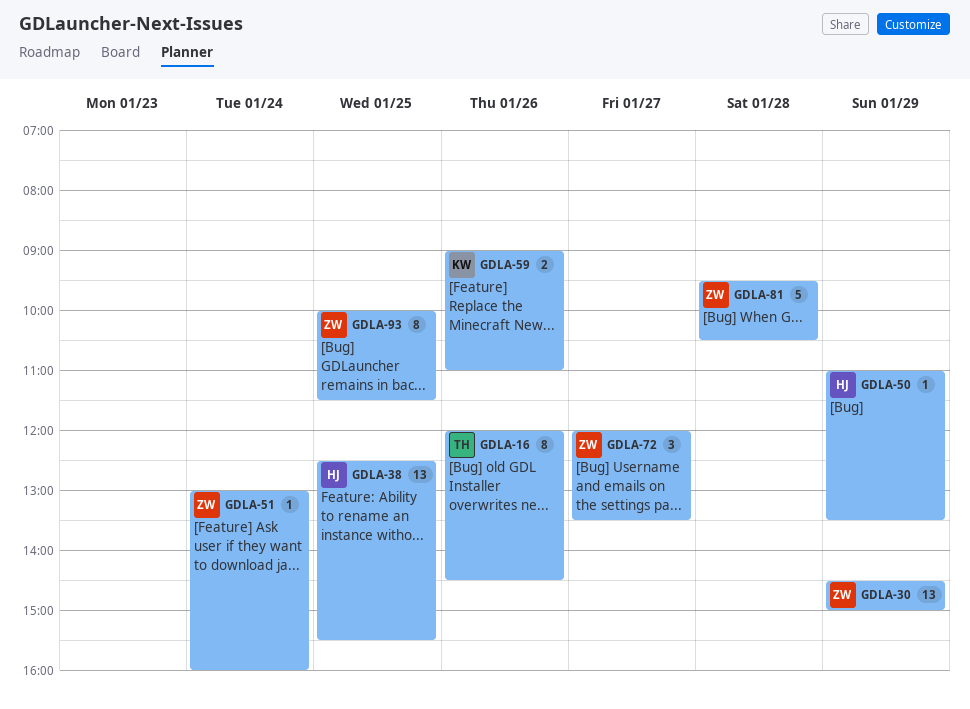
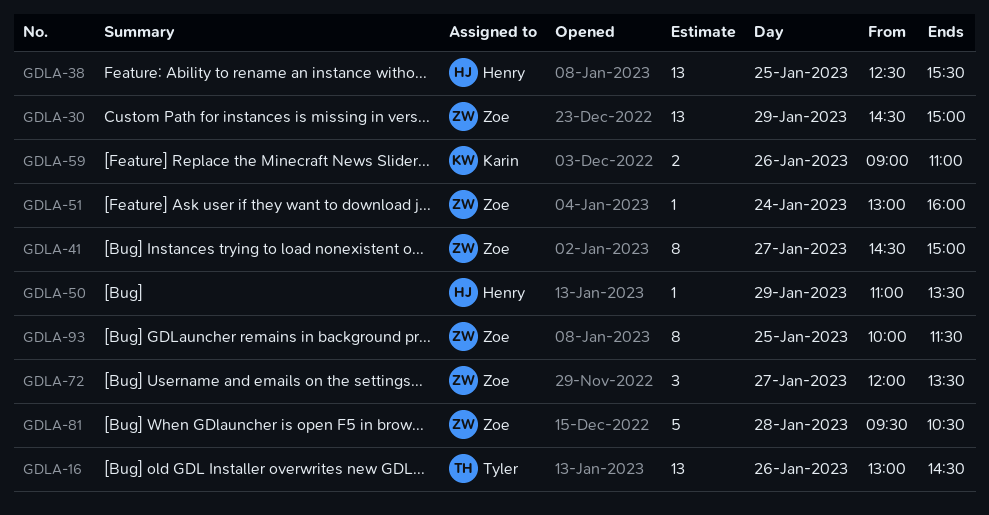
GDLA-16, estimate: 8 -> 13
GDLA-16, begins: 12:00 -> 13:00
GDLA-41: none -> present

